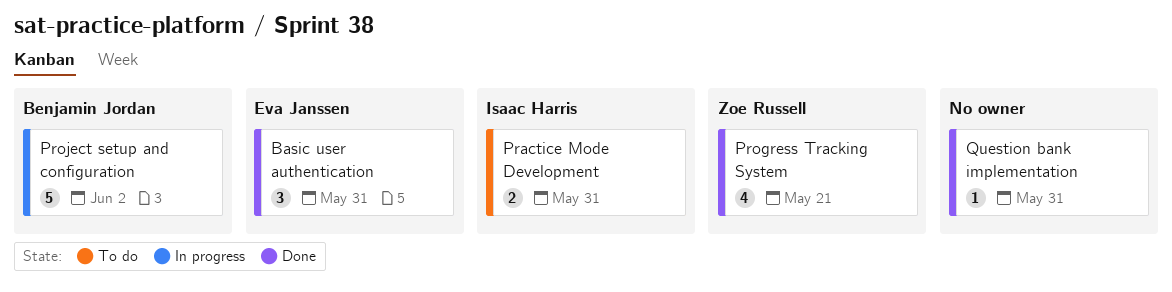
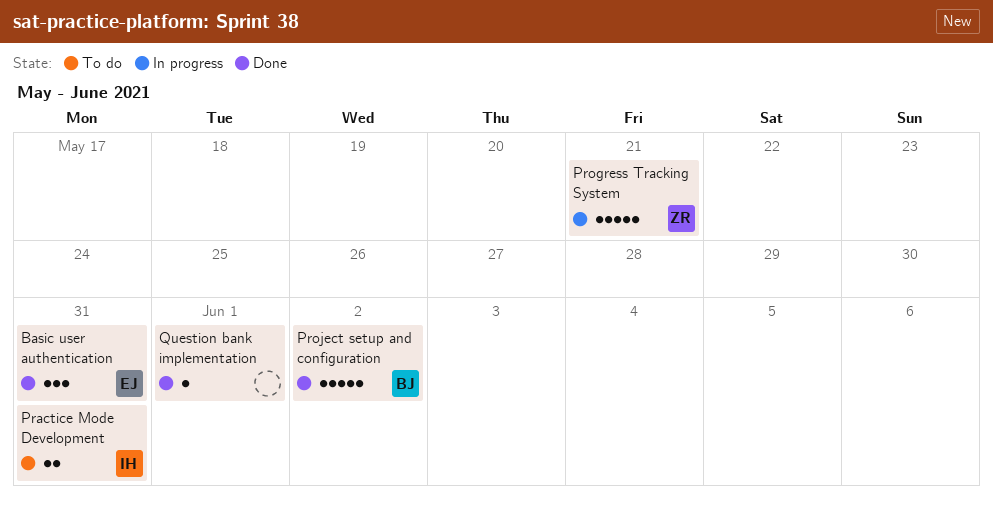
Progress Tracking System, status: Done -> In progress
Progress Tracking System, estimate: 4 -> 5
Project setup and configuration, status: In progress -> Done
Question bank implementation, due: May 31 -> Jun 1

